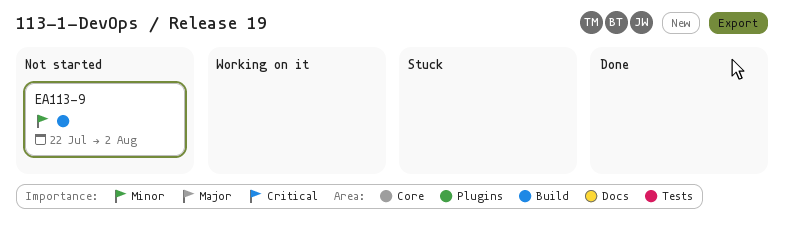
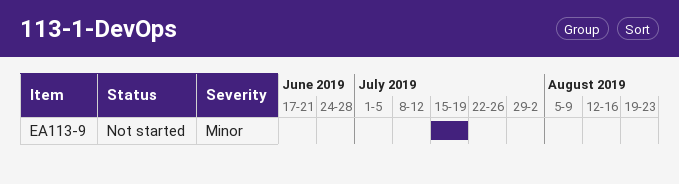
EA113-9, start: Jul 22 -> Jul 15
EA113-9, due: Aug 2 -> Jul 19

